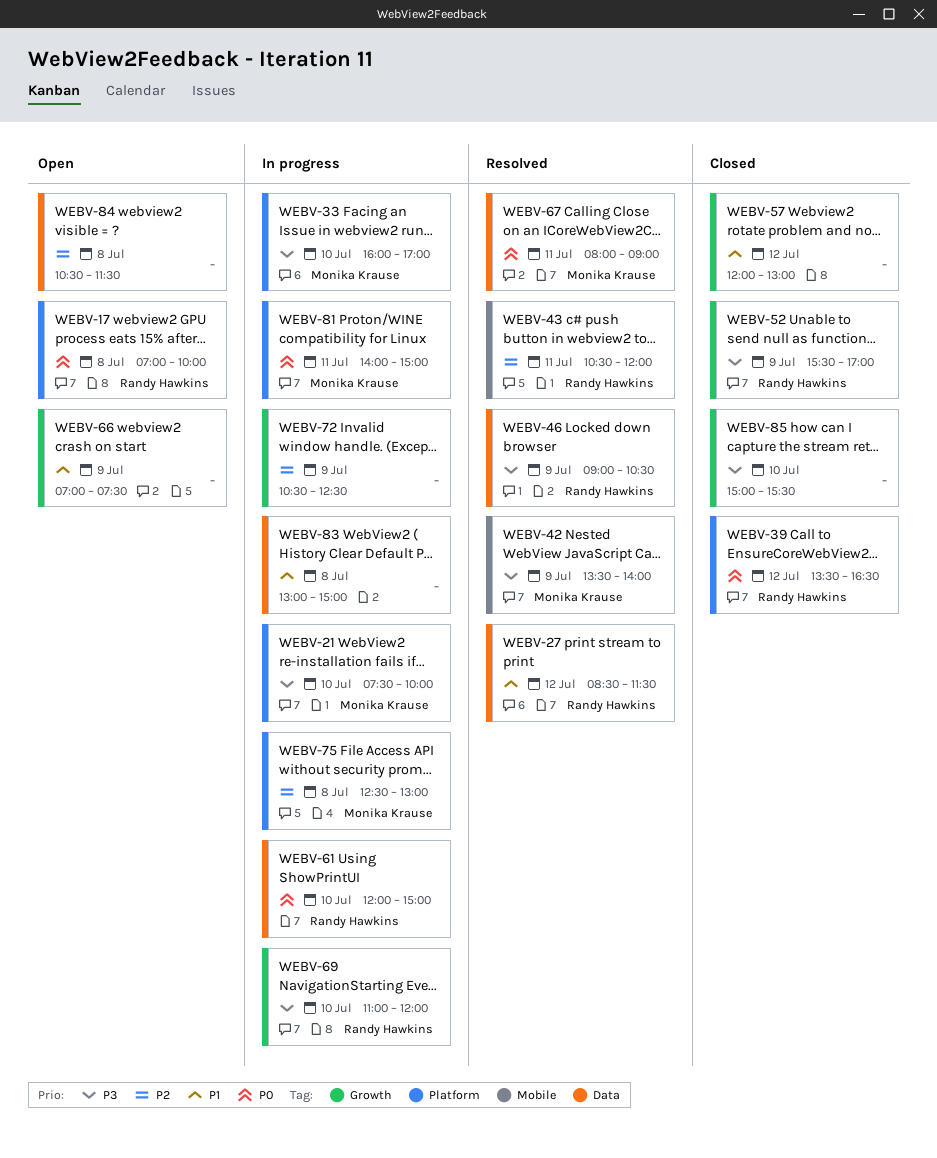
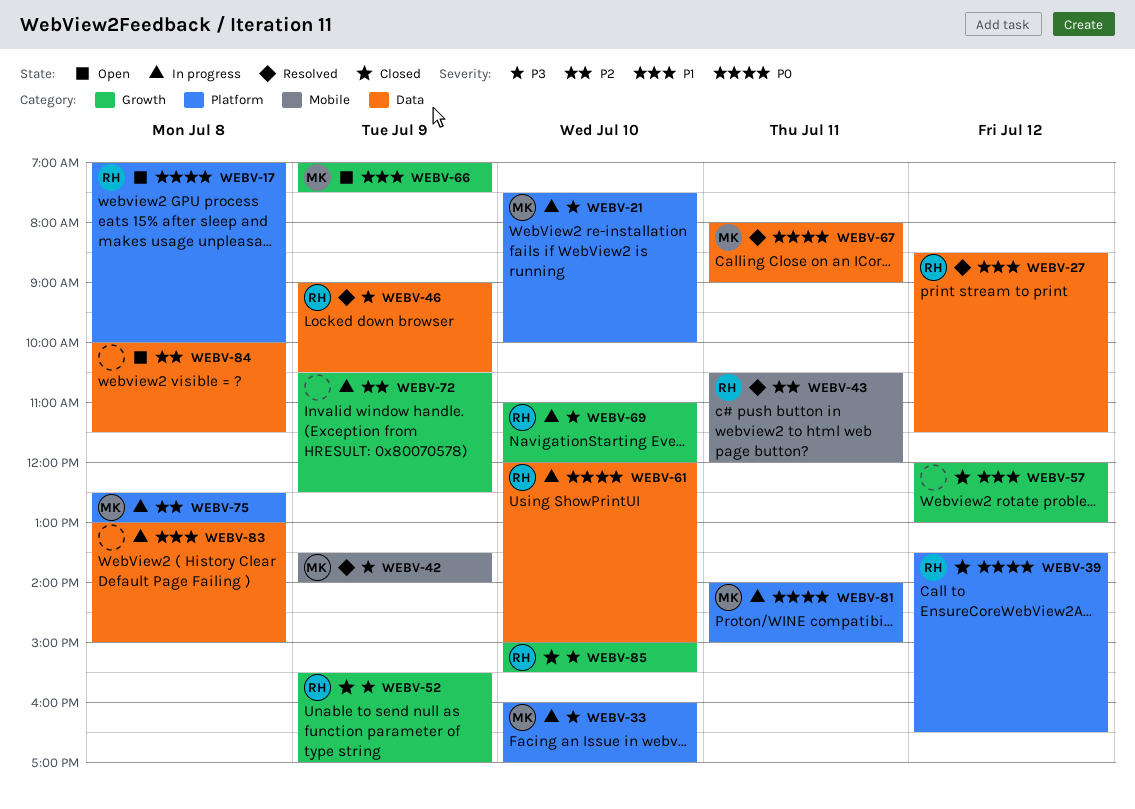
WEBV-66, owner: none -> Monika Krause
WEBV-84, begins: 10:30 -> 10:00
WEBV-85, owner: none -> Randy Hawkins

